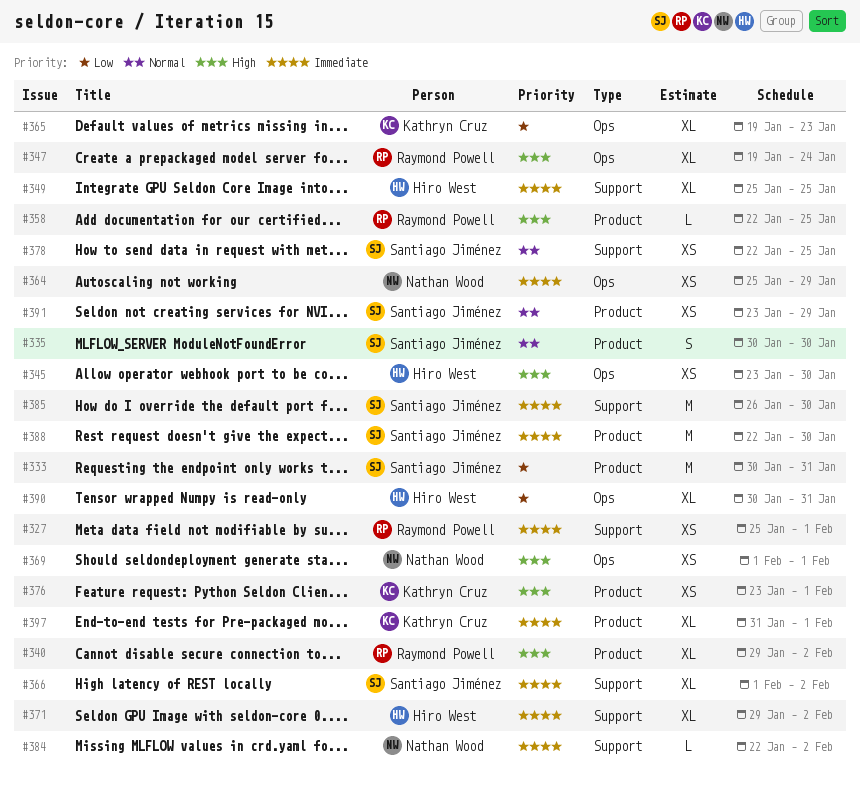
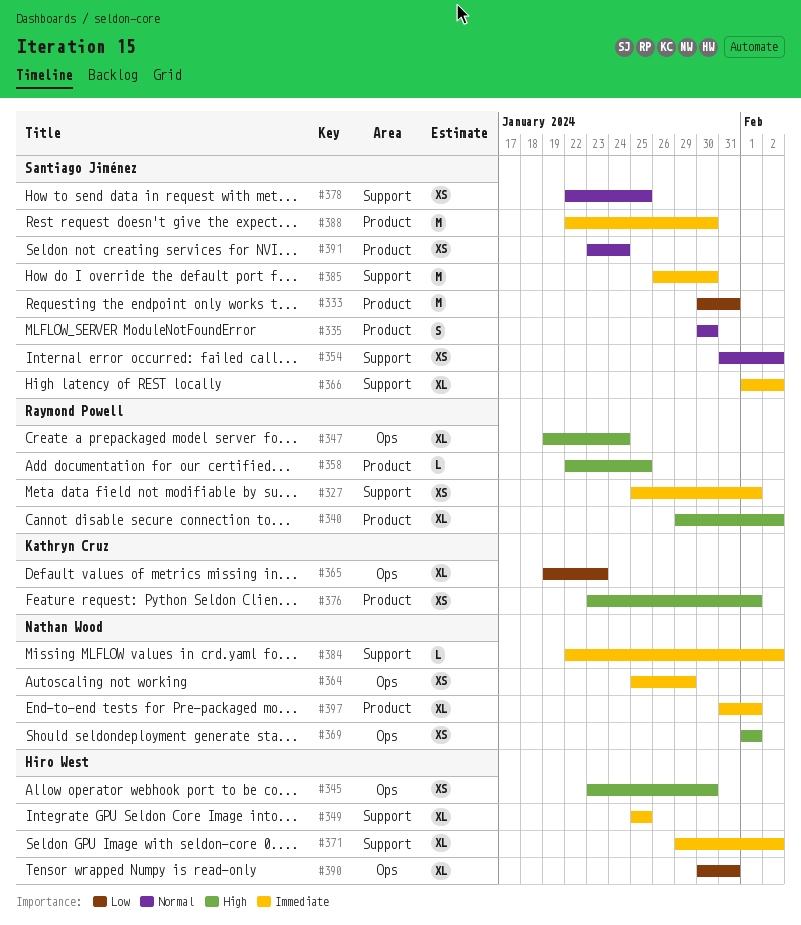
#354: none -> present
#391, due: Jan 29 -> Jan 24
#397, owner: Kathryn Cruz -> Nathan Wood

